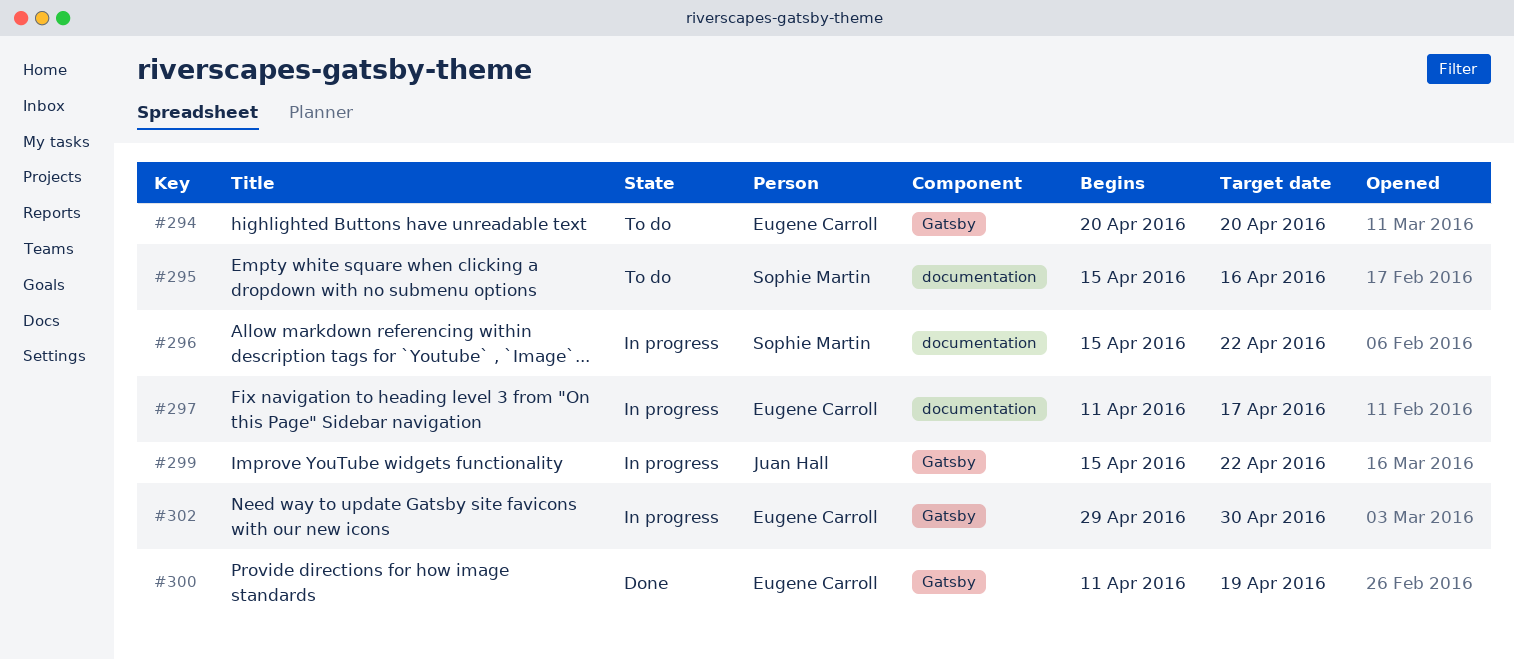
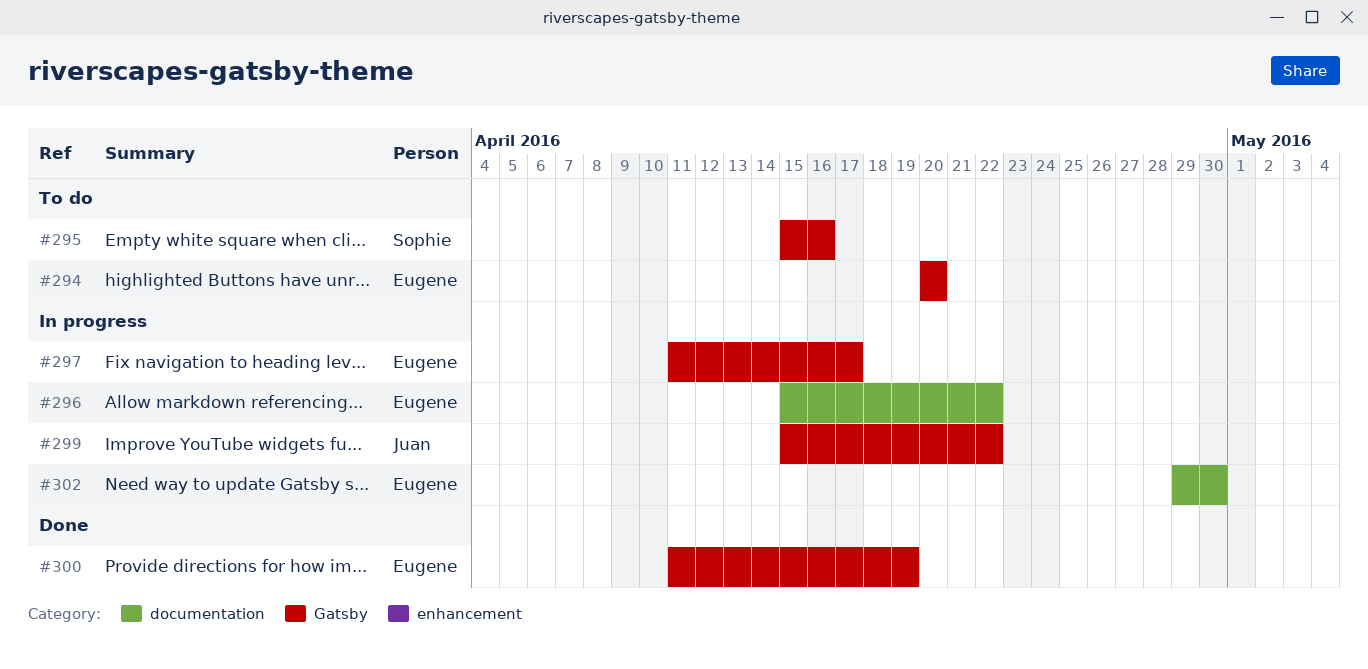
#295, label: documentation -> Gatsby
#296, owner: Sophie Martin -> Eugene Carroll
#297, label: documentation -> Gatsby
#302, label: Gatsby -> documentation

